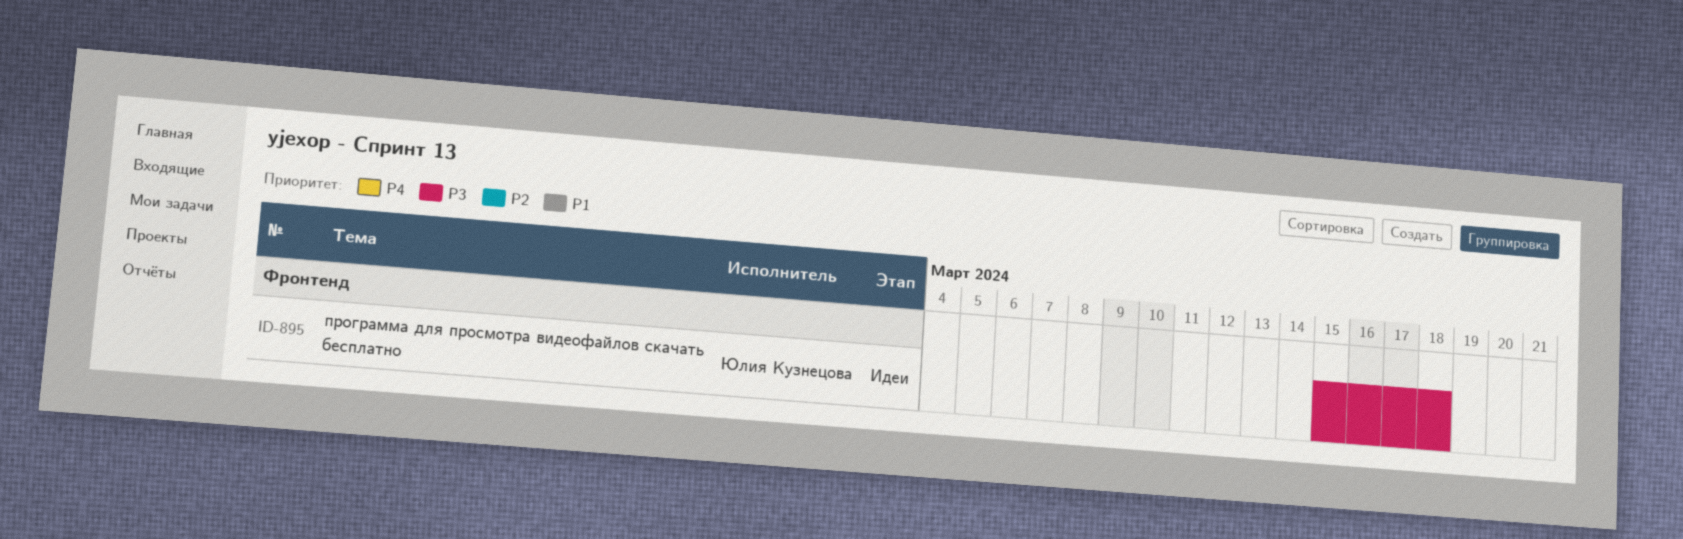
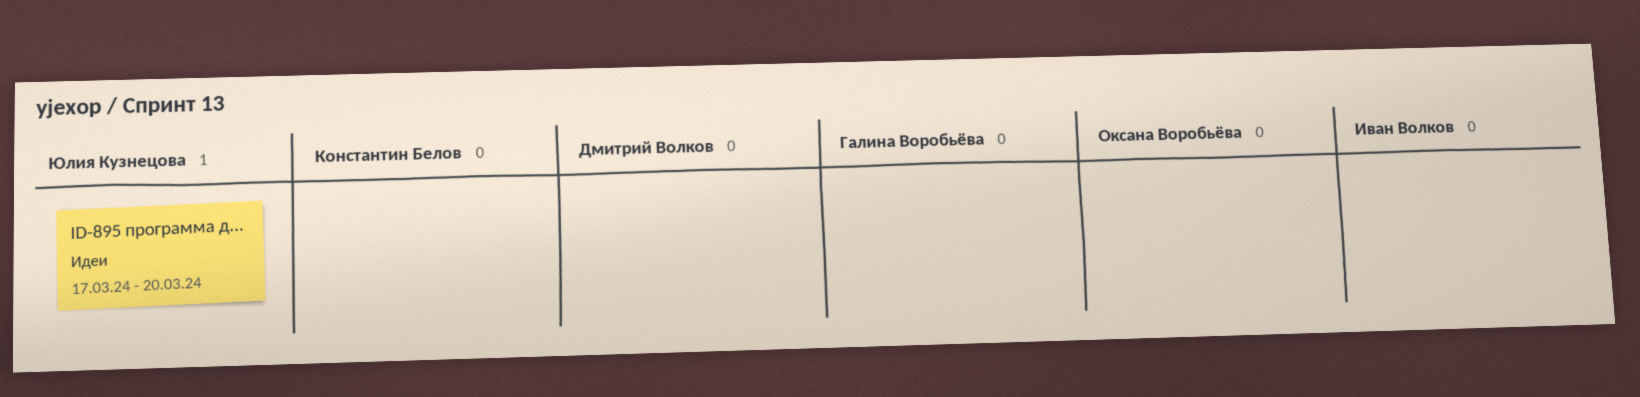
ID-895, start: Mar 15 -> Mar 17
ID-895, due: Mar 18 -> Mar 20

